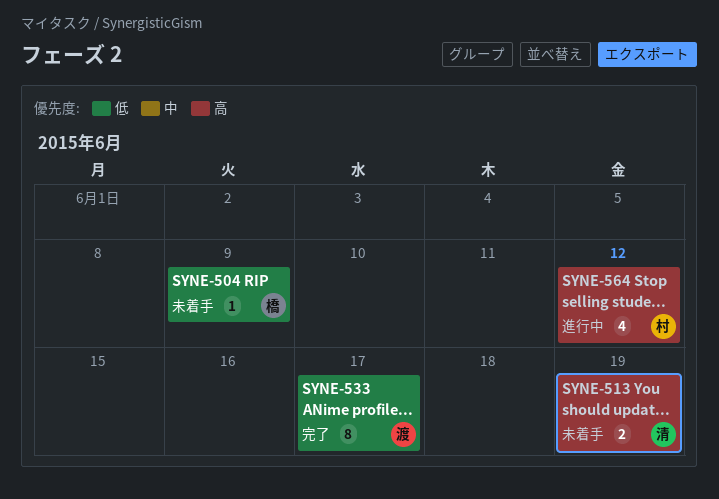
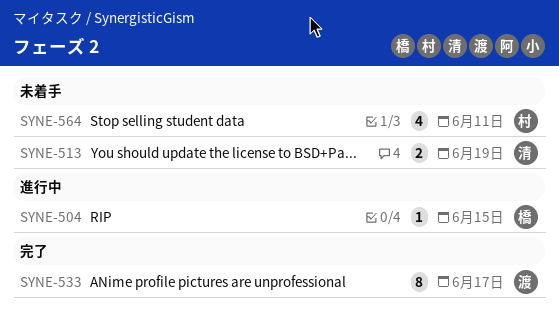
SYNE-504, status: 未着手 -> 進行中
SYNE-504, due: Jun 9 -> Jun 15
SYNE-564, status: 進行中 -> 未着手
SYNE-564, due: Jun 12 -> Jun 11

